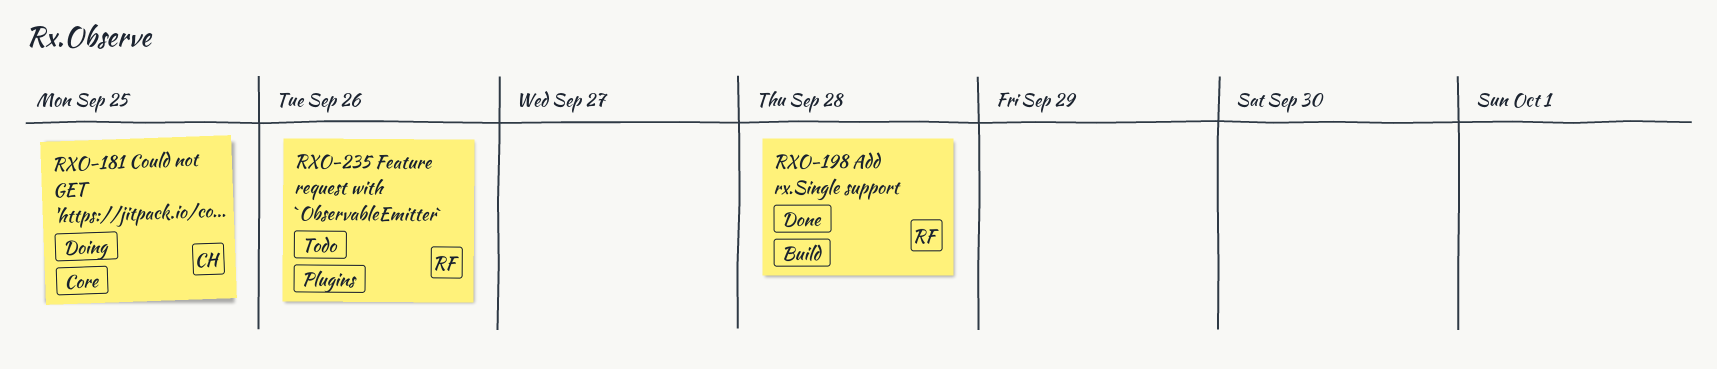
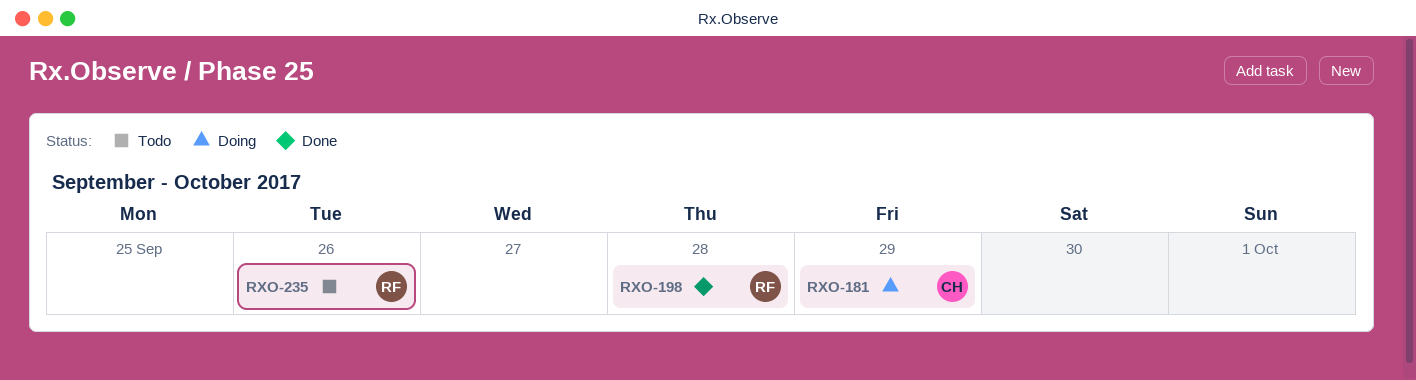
RXO-181, due: Sep 25 -> Sep 29

